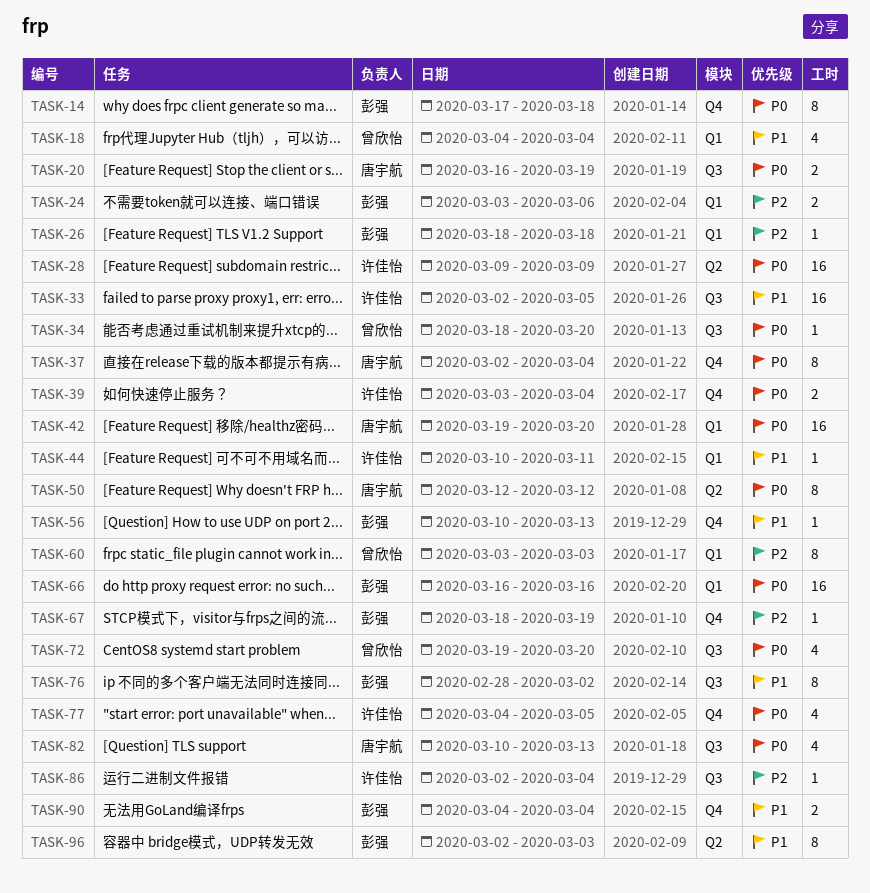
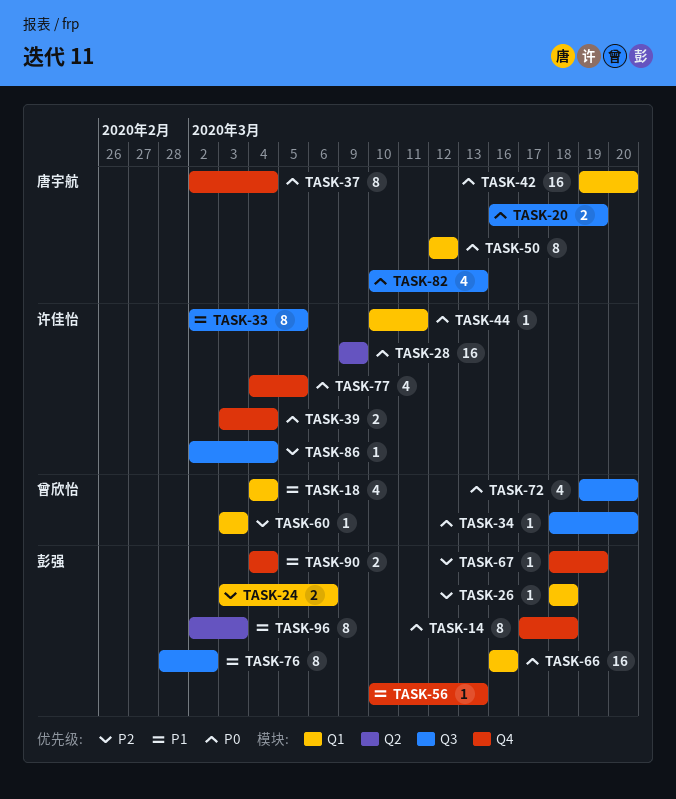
TASK-33, estimate: 16 -> 8
TASK-44, priority: P1 -> P0
TASK-50, label: Q2 -> Q1
TASK-60, estimate: 8 -> 1

